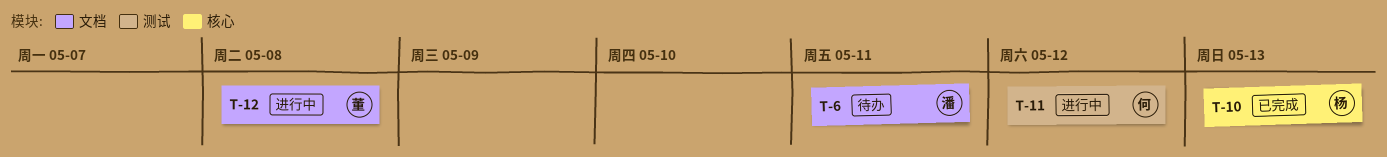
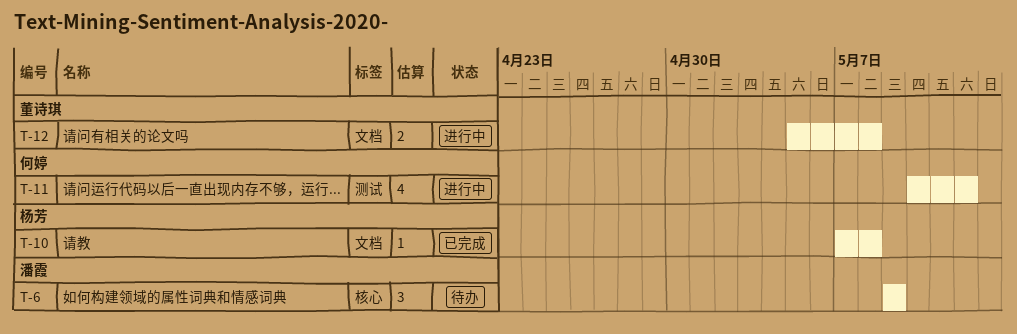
T-6, label: 文档 -> 核心
T-6, due: May 11 -> May 9
T-10, label: 核心 -> 文档
T-10, due: May 13 -> May 8

